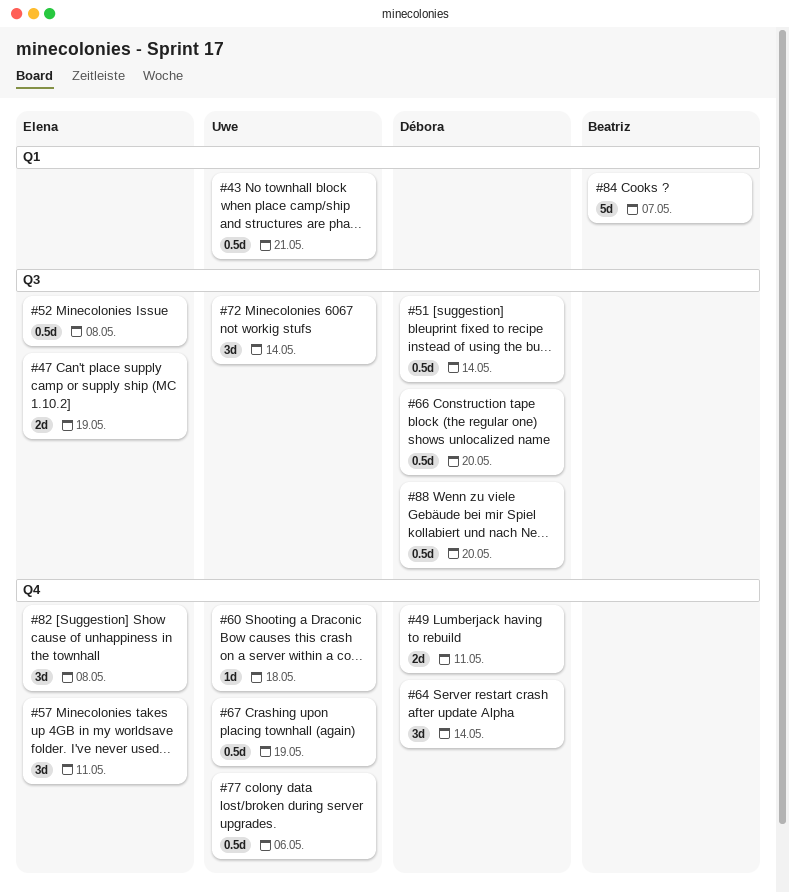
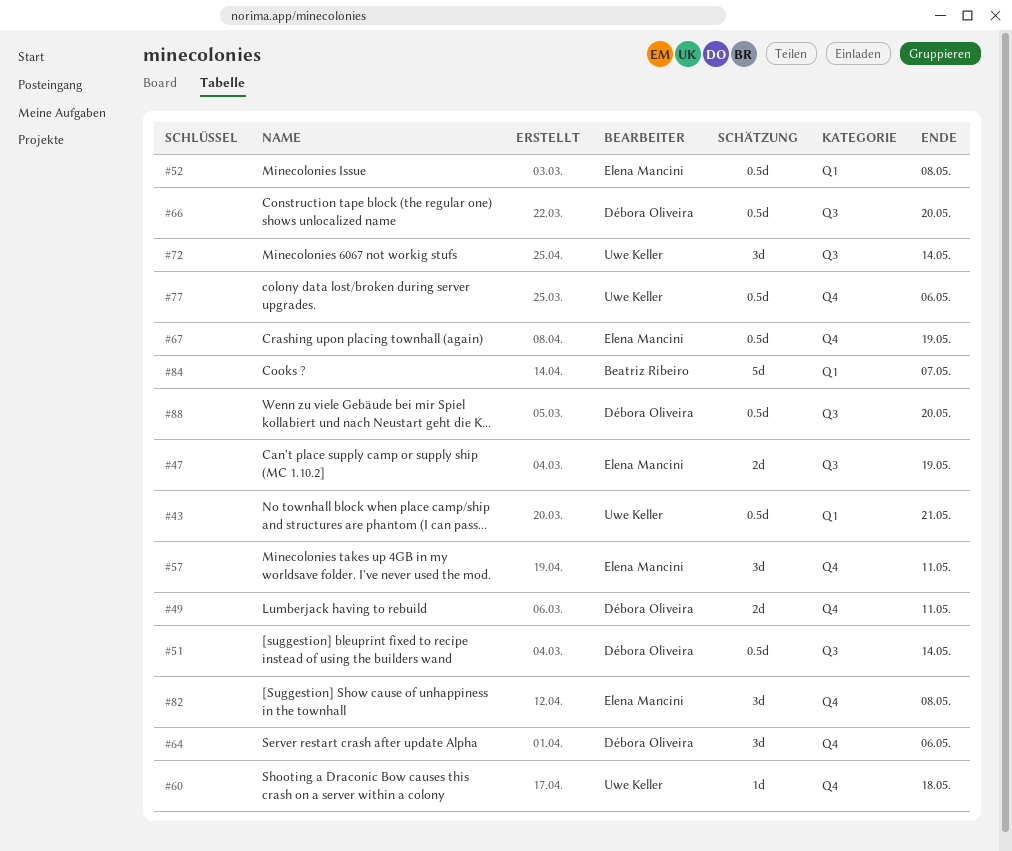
#52, label: Q3 -> Q1
#64, due: May 14 -> May 6
#67, owner: Uwe Keller -> Elena Mancini

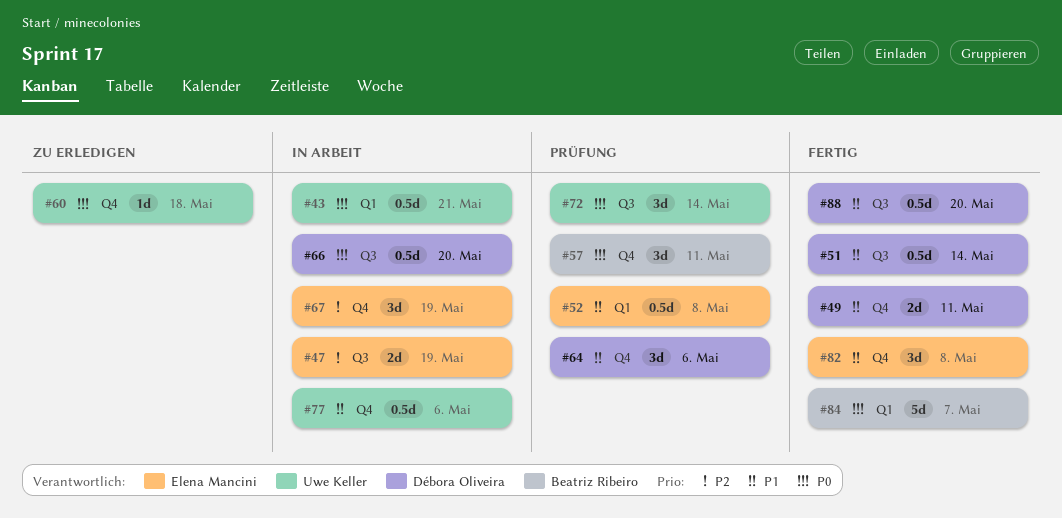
#57, owner: Elena Mancini -> Beatriz Ribeiro
#67, estimate: 0.5d -> 3d

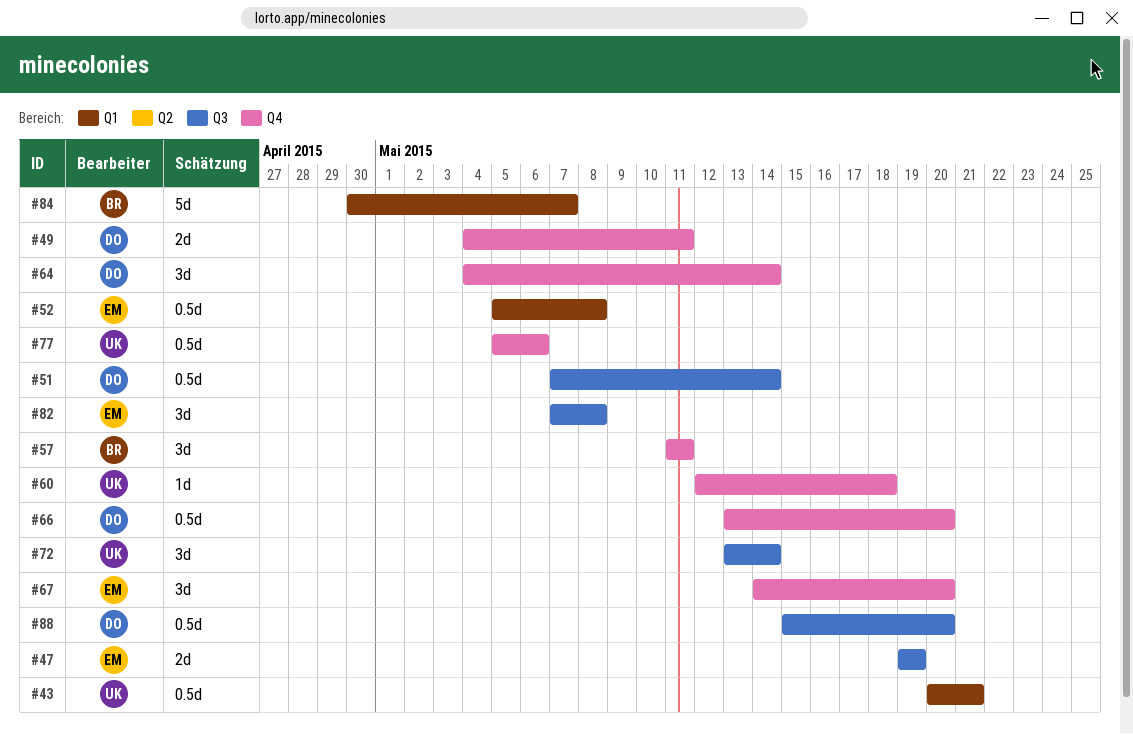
#64, due: May 6 -> May 14
#66, label: Q3 -> Q4
#67, due: May 19 -> May 20
#82, label: Q4 -> Q3

